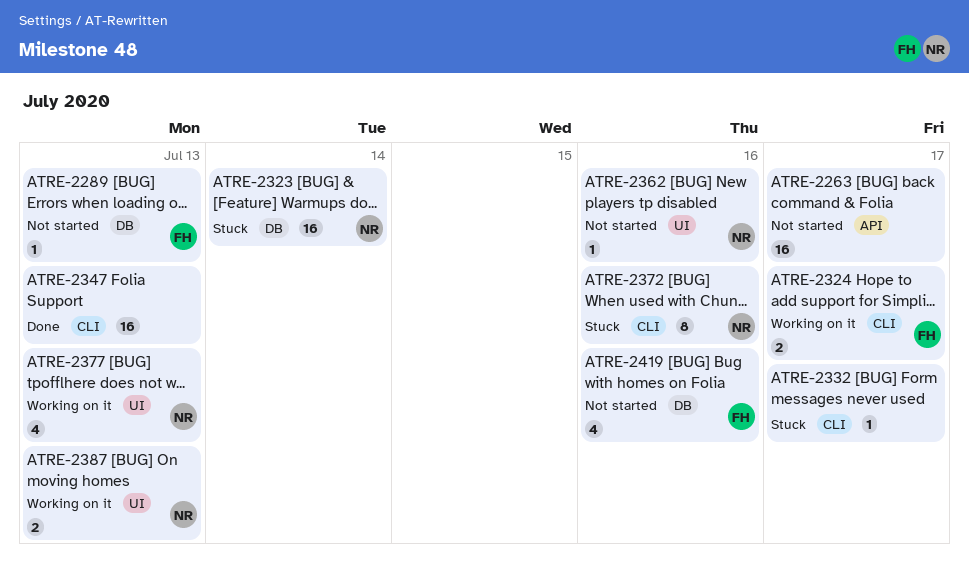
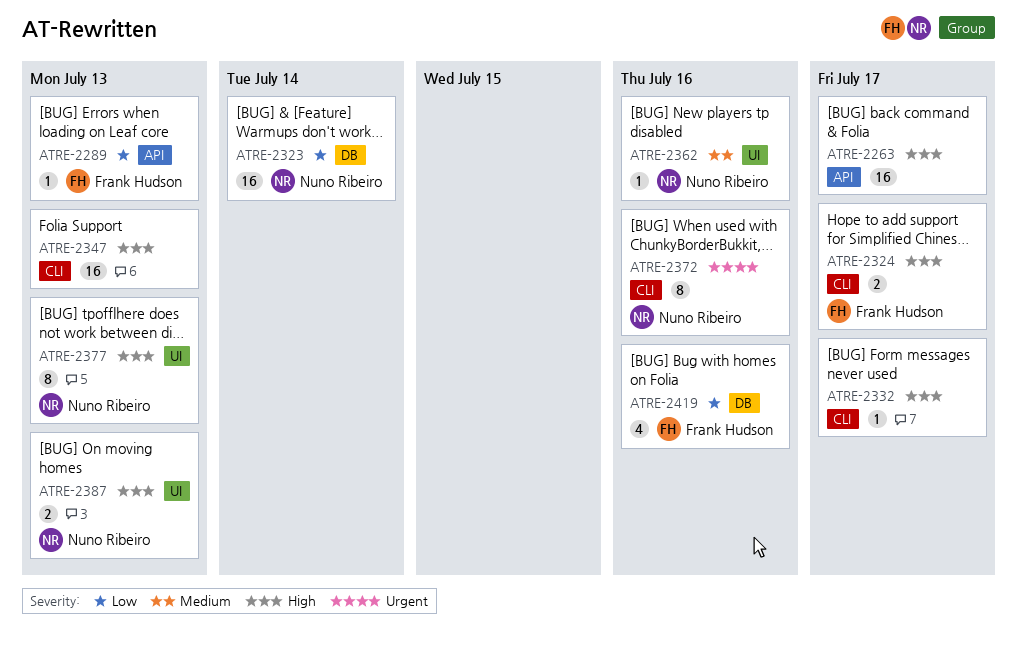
ATRE-2289, label: DB -> API
ATRE-2377, estimate: 4 -> 8

